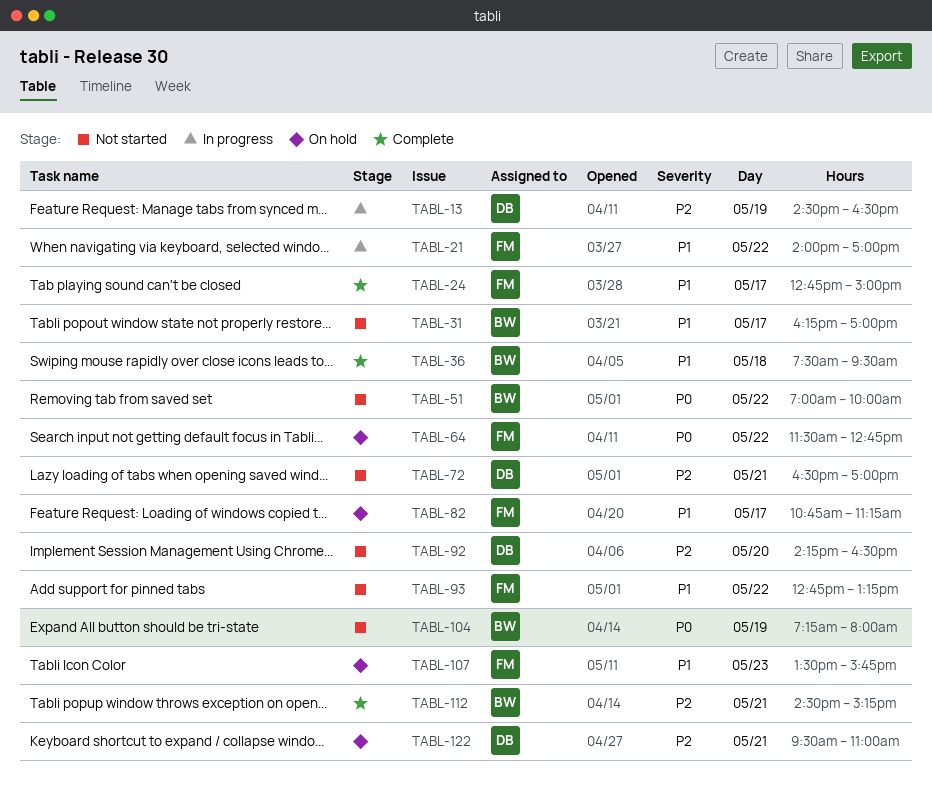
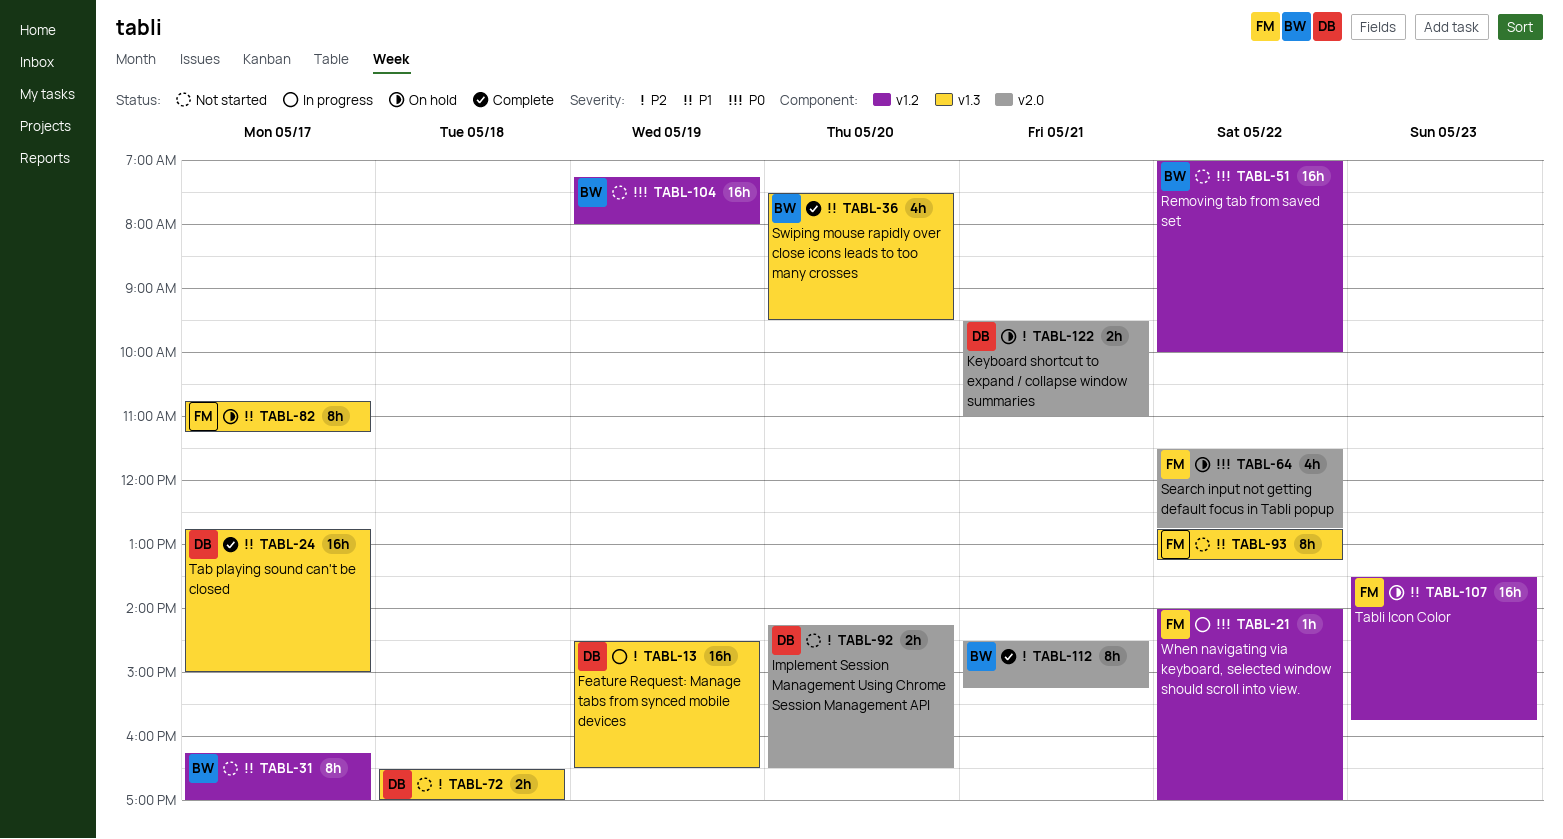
TABL-21, priority: P1 -> P0
TABL-24, owner: FM -> DB
TABL-36, day: May 18 -> May 20
TABL-72, day: May 21 -> May 18

